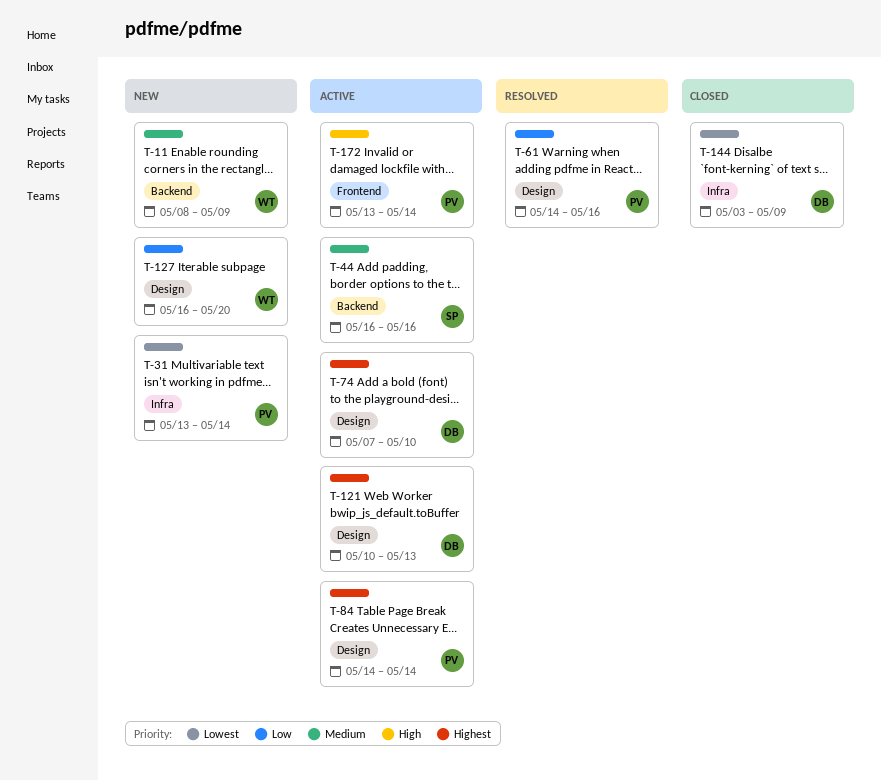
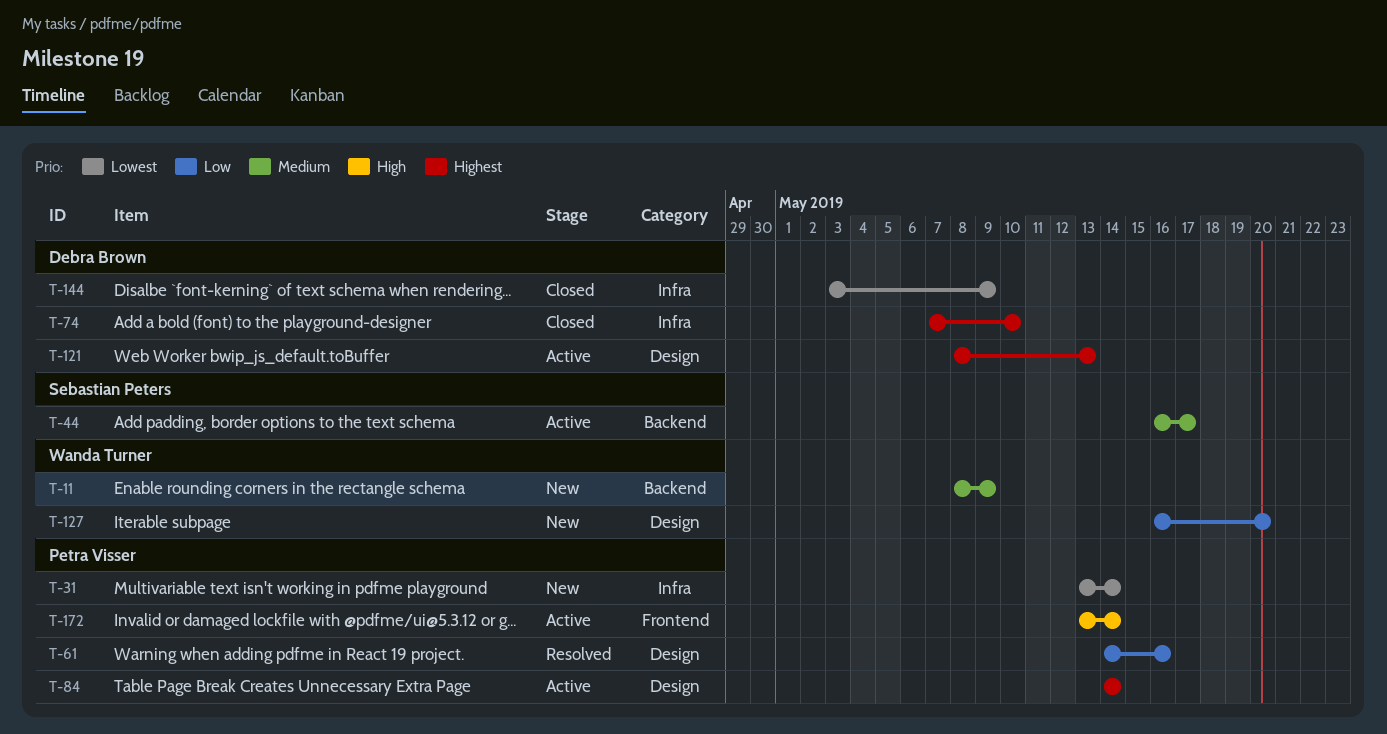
T-44, due: May 16 -> May 17
T-74, status: Active -> Closed
T-74, label: Design -> Infra
T-121, start: May 10 -> May 8

